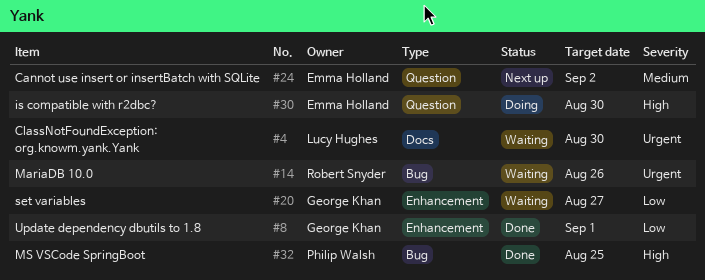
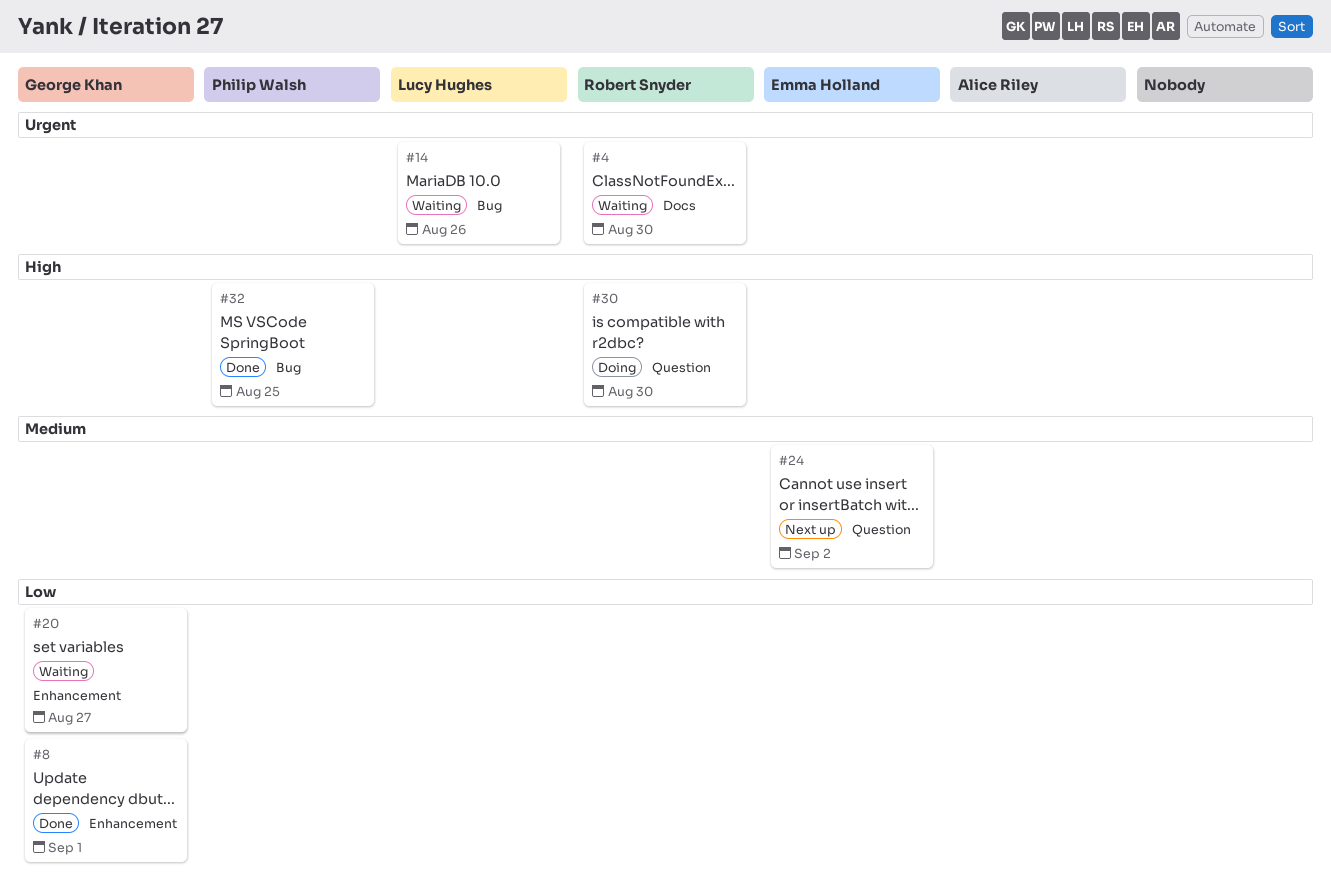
#4, owner: Lucy Hughes -> Robert Snyder
#14, owner: Robert Snyder -> Lucy Hughes
#30, owner: Emma Holland -> Robert Snyder

